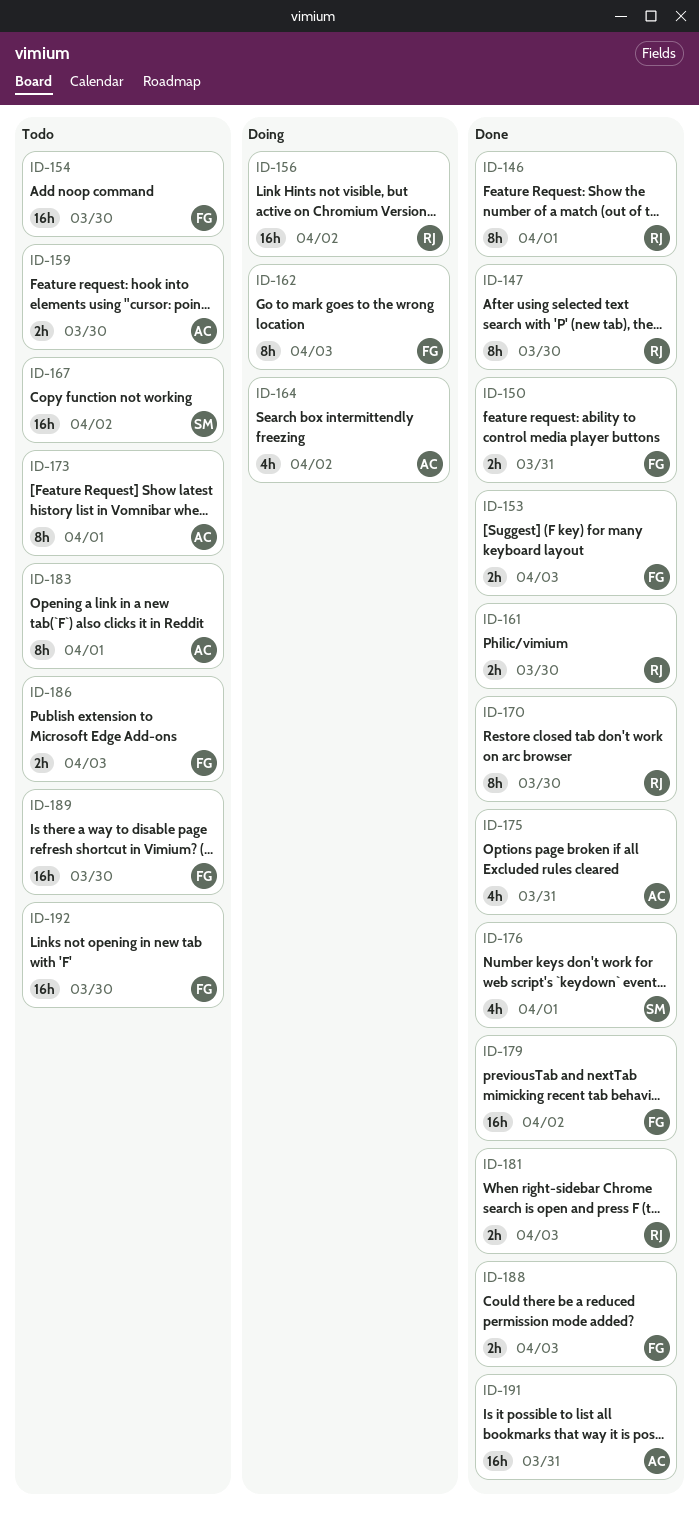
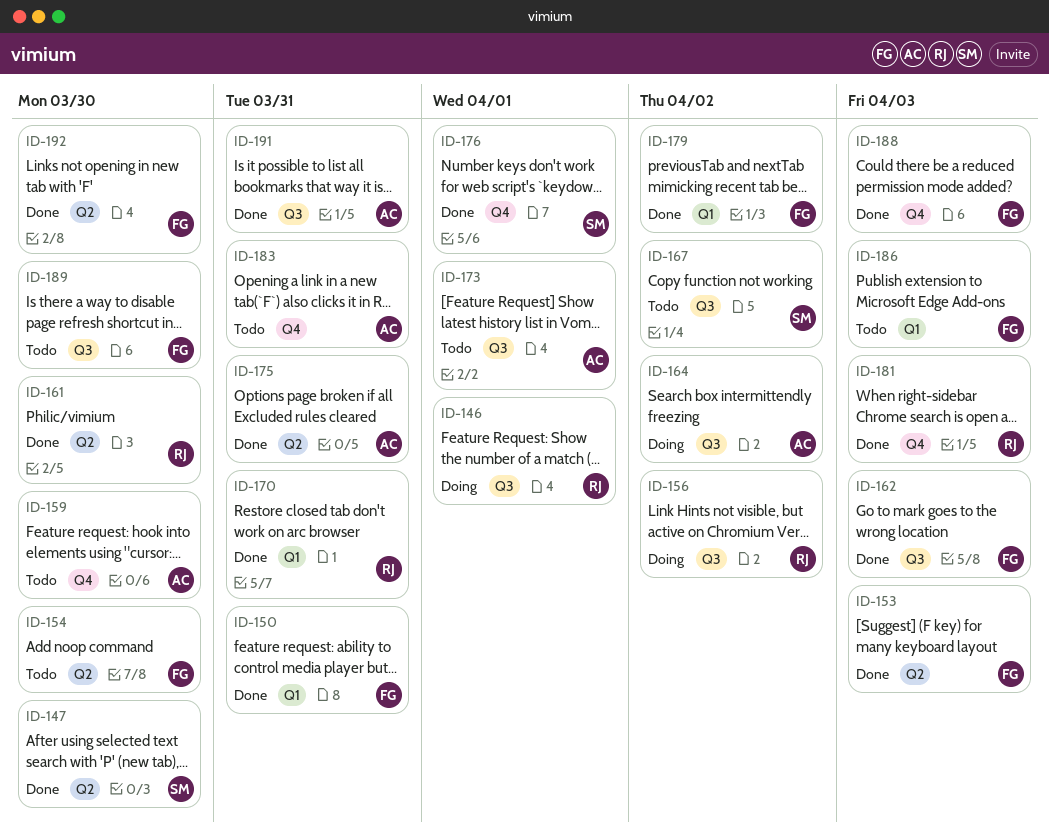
ID-146, status: Done -> Doing
ID-147, owner: RJ -> SM
ID-162, status: Doing -> Done
ID-170, due: Mar 30 -> Mar 31
ID-183, due: Apr 1 -> Mar 31
ID-192, status: Todo -> Done

